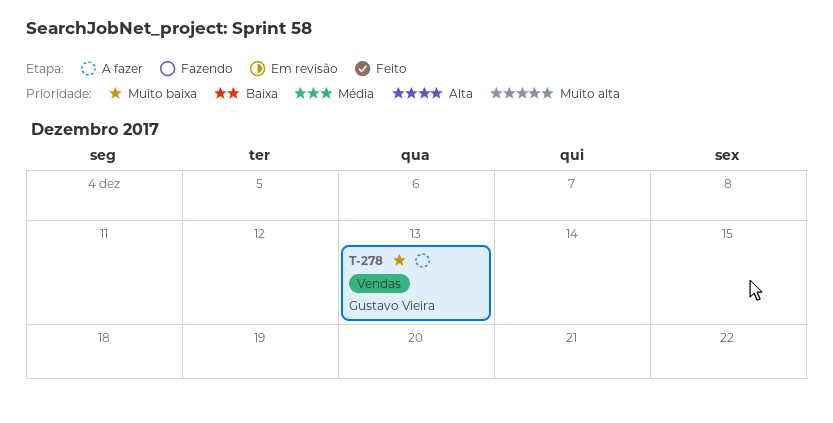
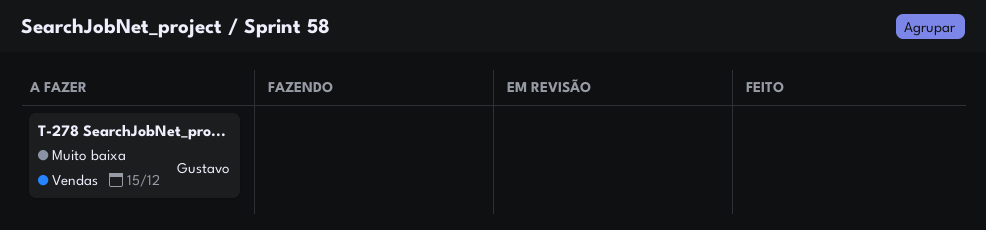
T-278, due: Dec 13 -> Dec 15

